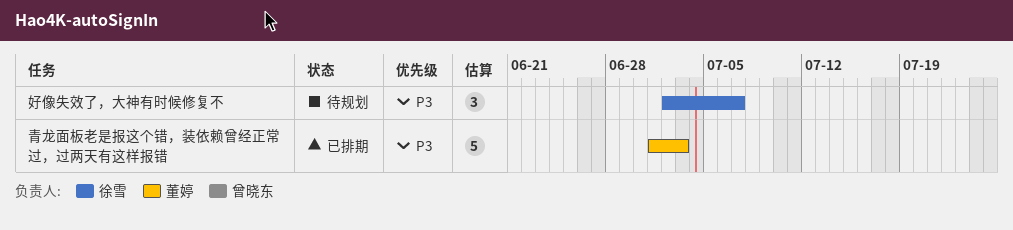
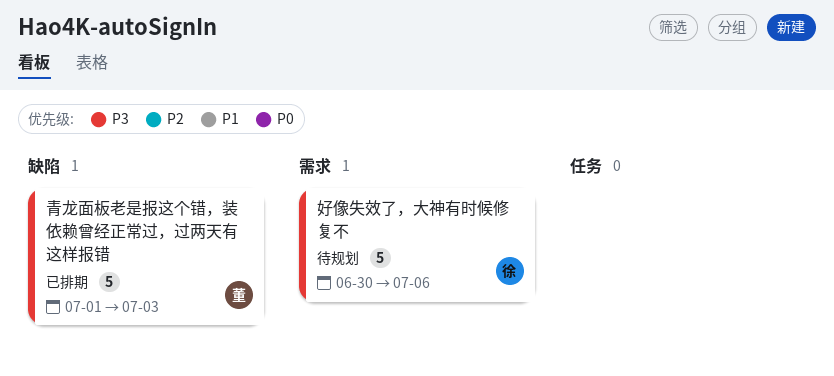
好像失效了，大神有时候修复不, estimate: 3 -> 5
好像失效了，大神有时候修复不, start: Jul 2 -> Jun 30
好像失效了，大神有时候修复不, due: Jul 7 -> Jul 6

